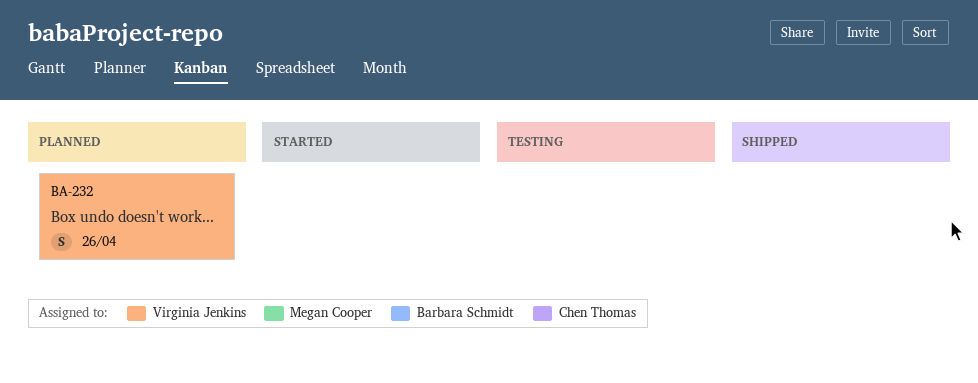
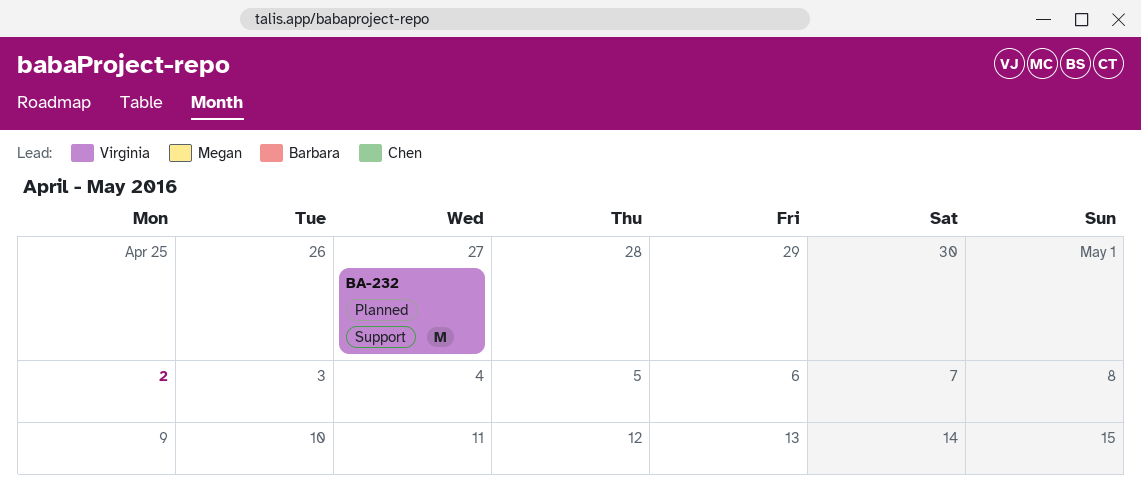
BA-232, estimate: S -> M
BA-232, due: Apr 26 -> Apr 27

